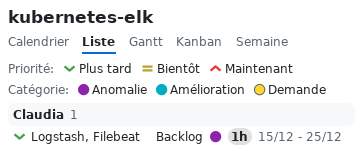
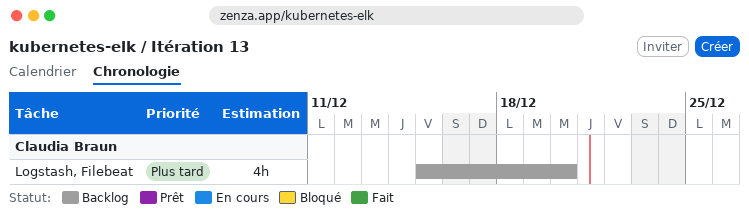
Logstash, Filebeat, estimate: 1h -> 4h
Logstash, Filebeat, due: Dec 25 -> Dec 20

